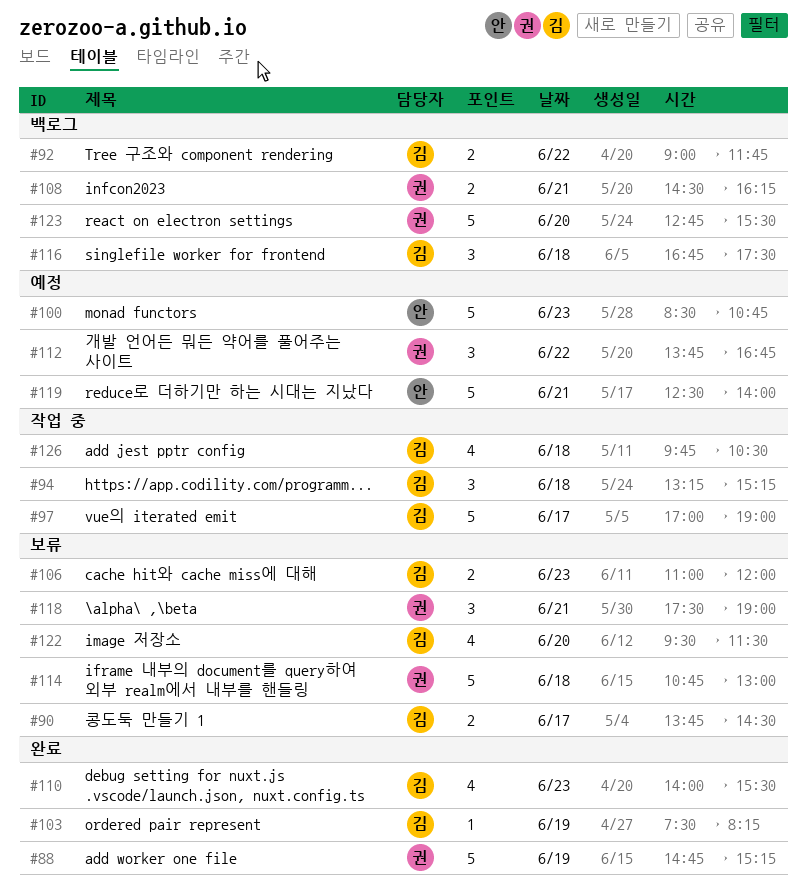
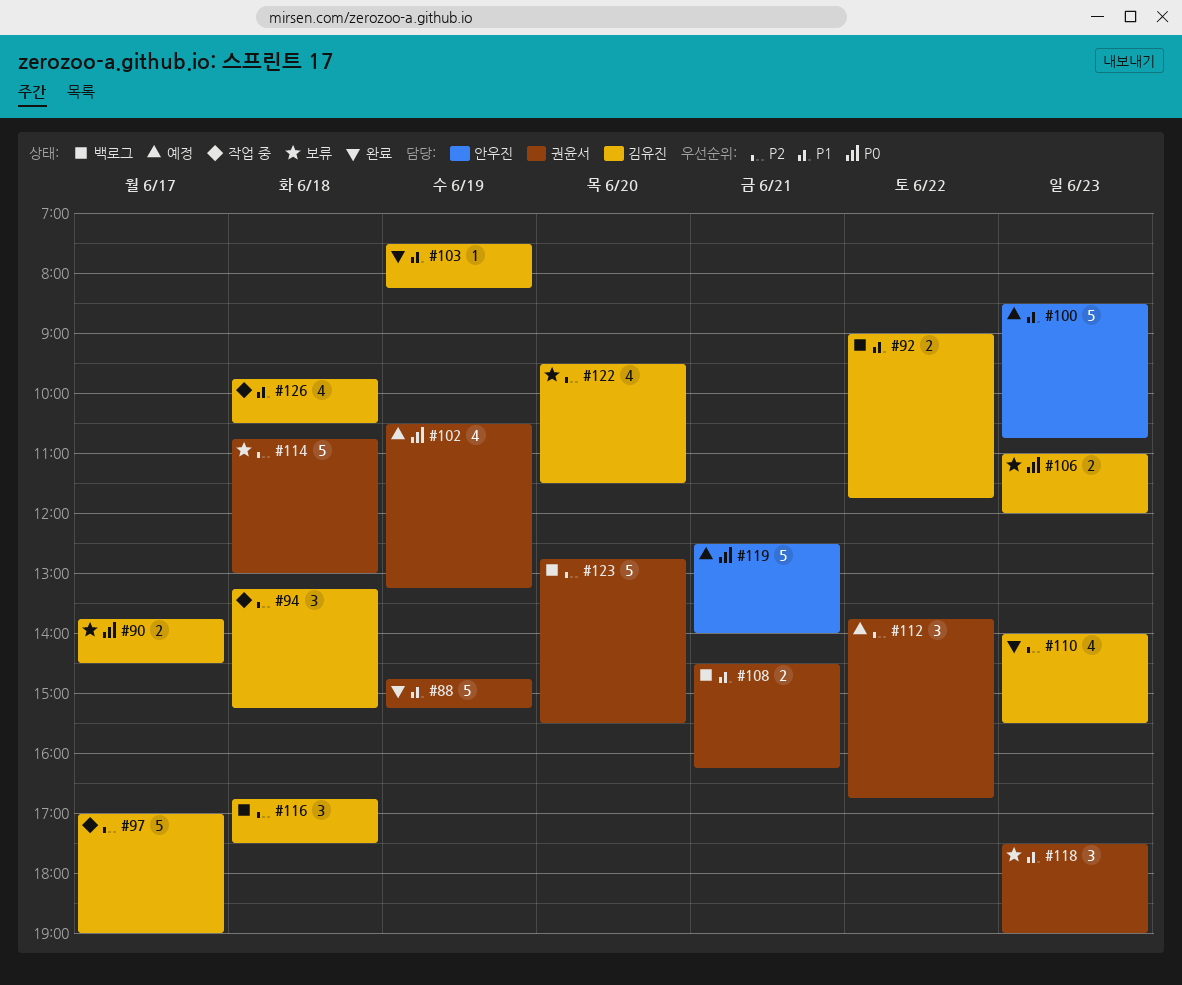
#102: none -> present
#118, day: Jun 21 -> Jun 23

